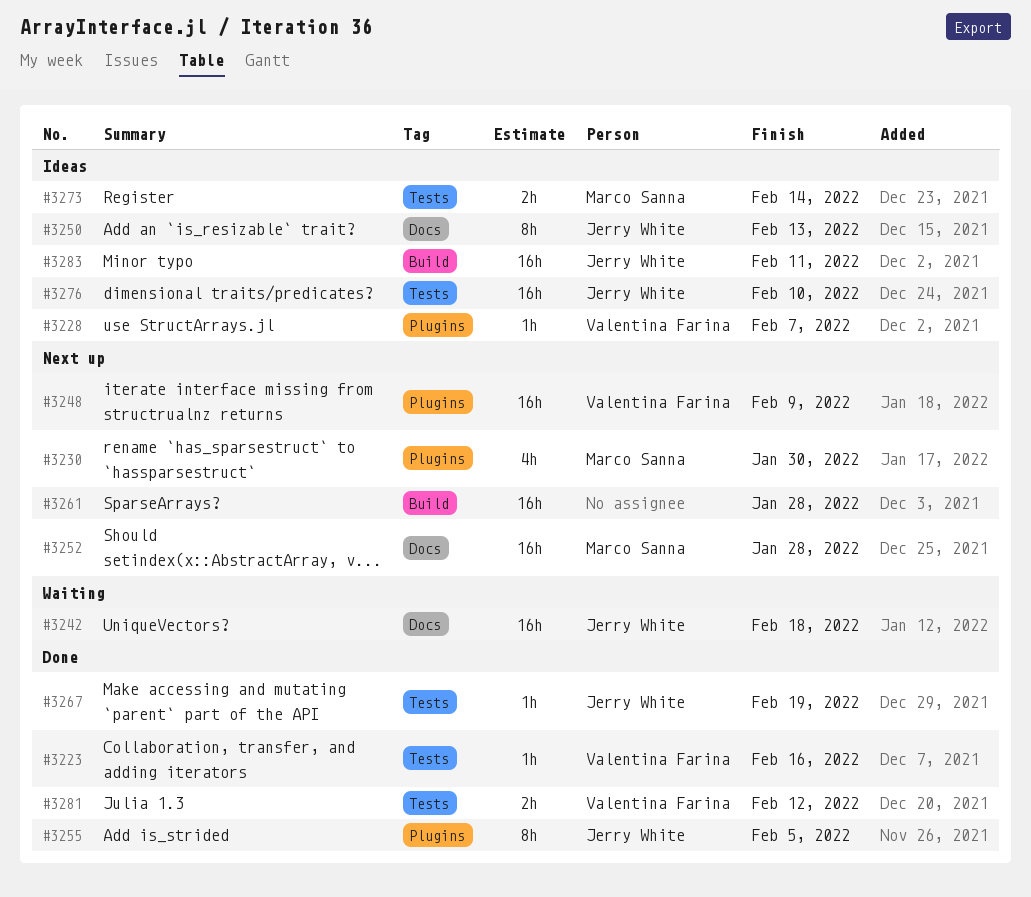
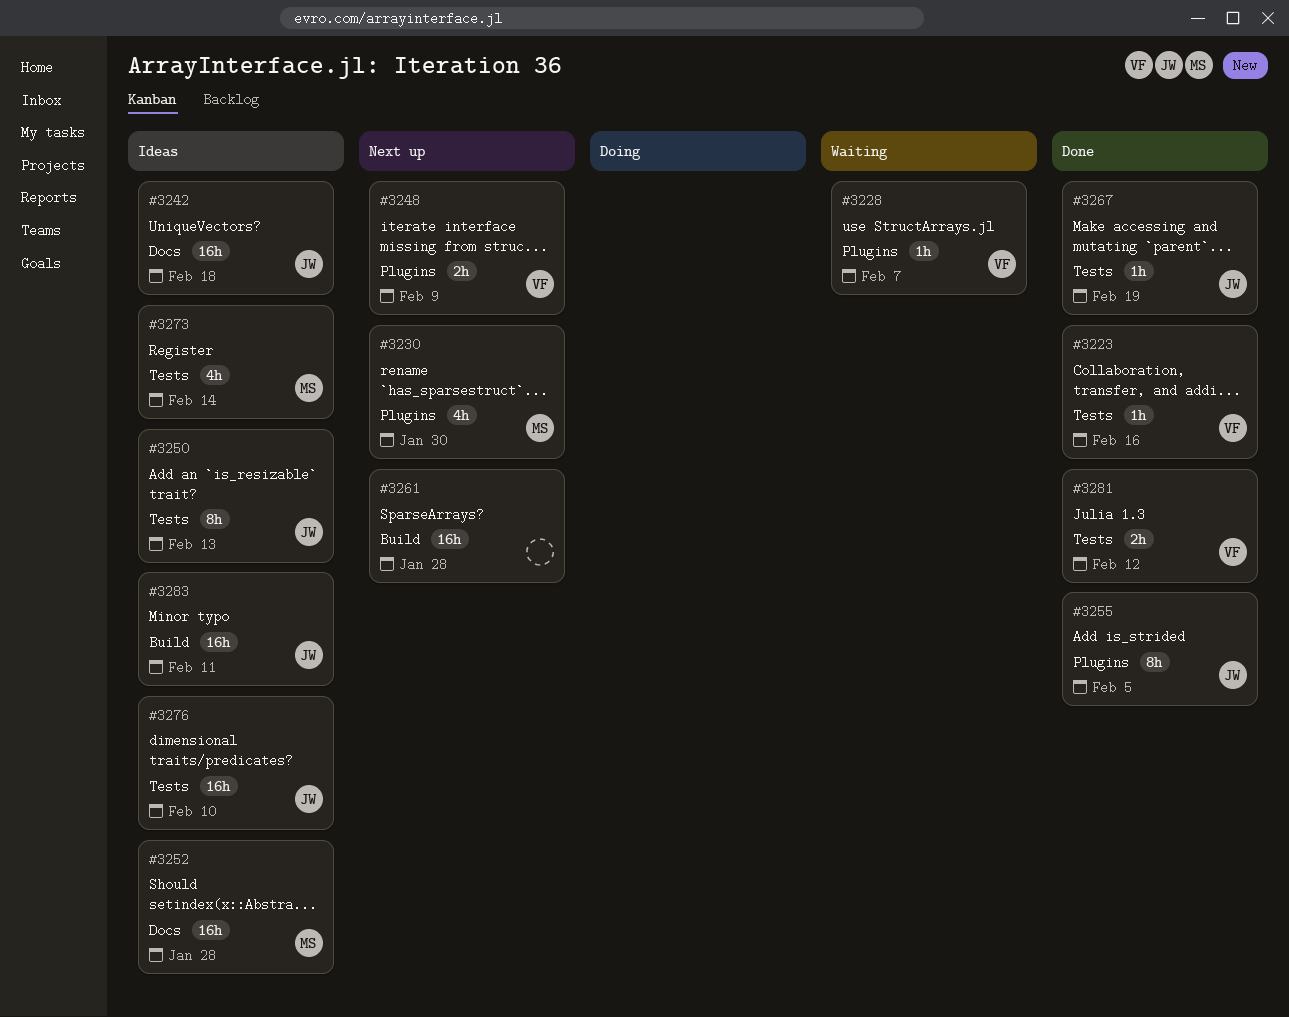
#3228, status: Ideas -> Waiting
#3242, status: Waiting -> Ideas
#3248, estimate: 16h -> 2h
#3250, label: Docs -> Tests
#3252, status: Next up -> Ideas
#3273, estimate: 2h -> 4h

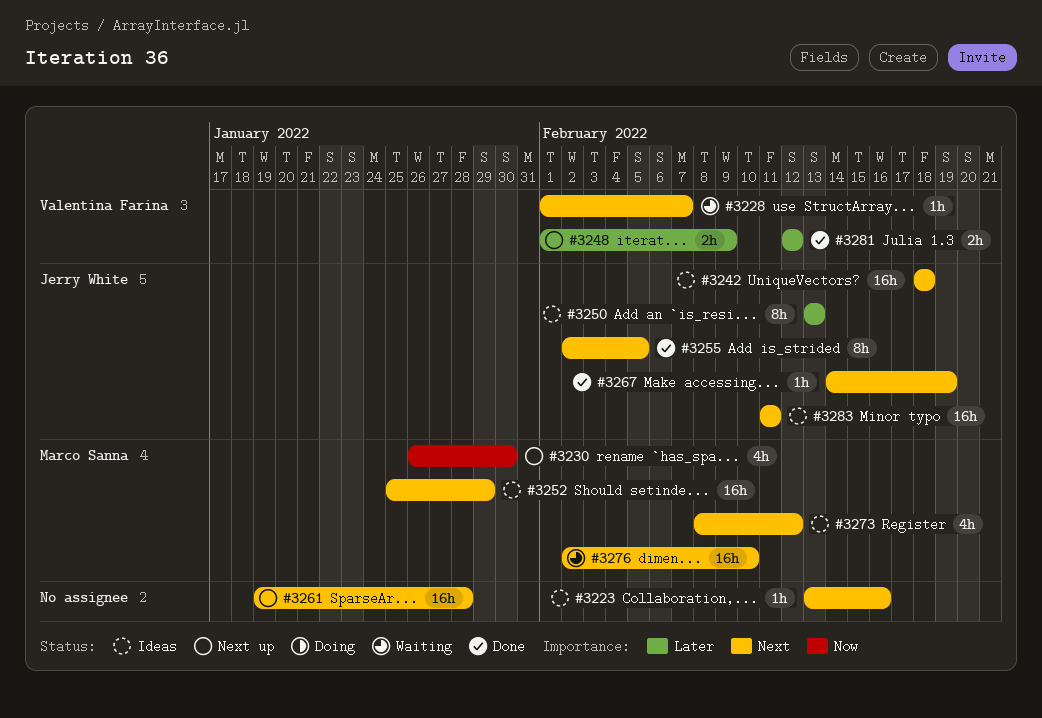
#3223, status: Done -> Ideas
#3223, owner: Valentina Farina -> none
#3252, due: Jan 28 -> Jan 29
#3273, due: Feb 14 -> Feb 12
#3276, status: Ideas -> Waiting
#3276, owner: Jerry White -> Marco Sanna

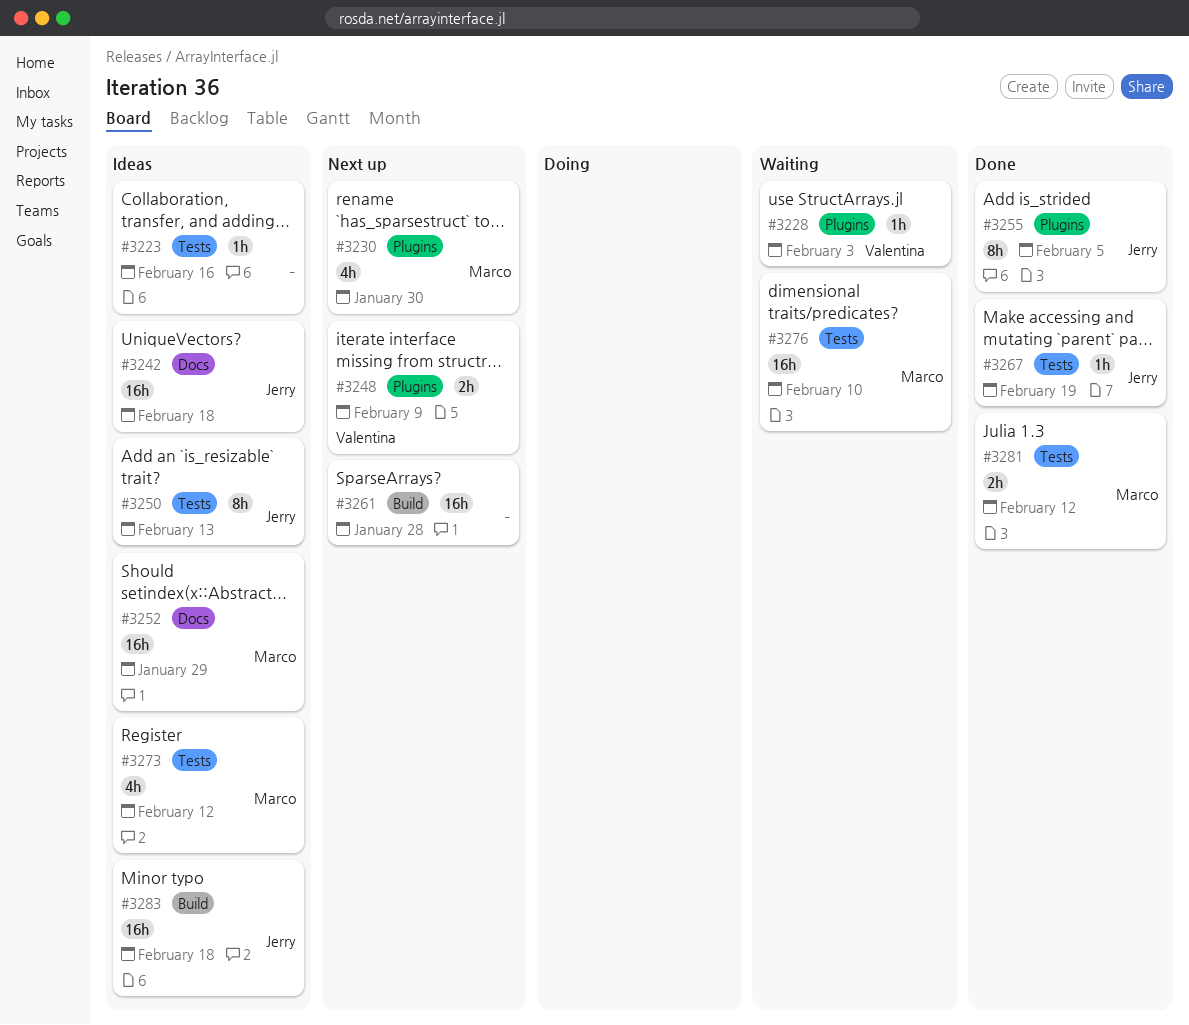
#3228, due: Feb 7 -> Feb 3
#3281, owner: Valentina Farina -> Marco Sanna
#3283, due: Feb 11 -> Feb 18

